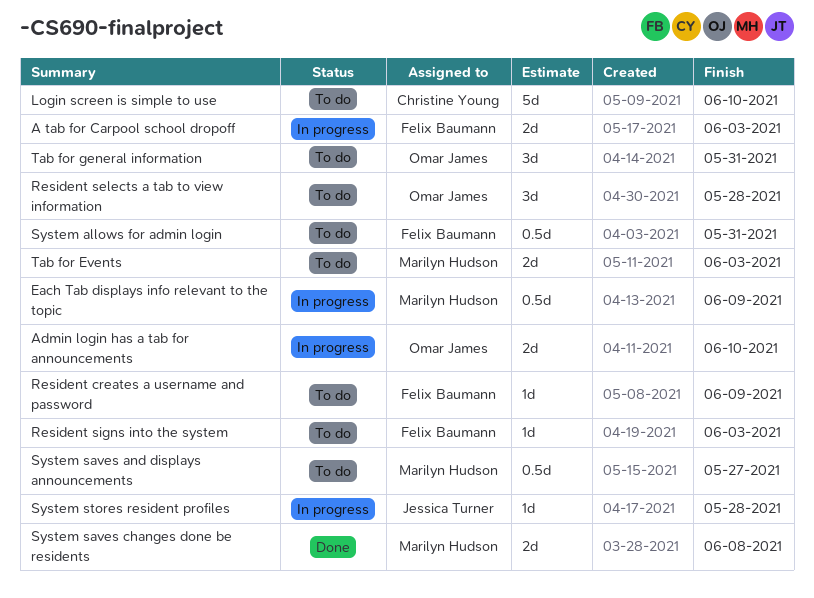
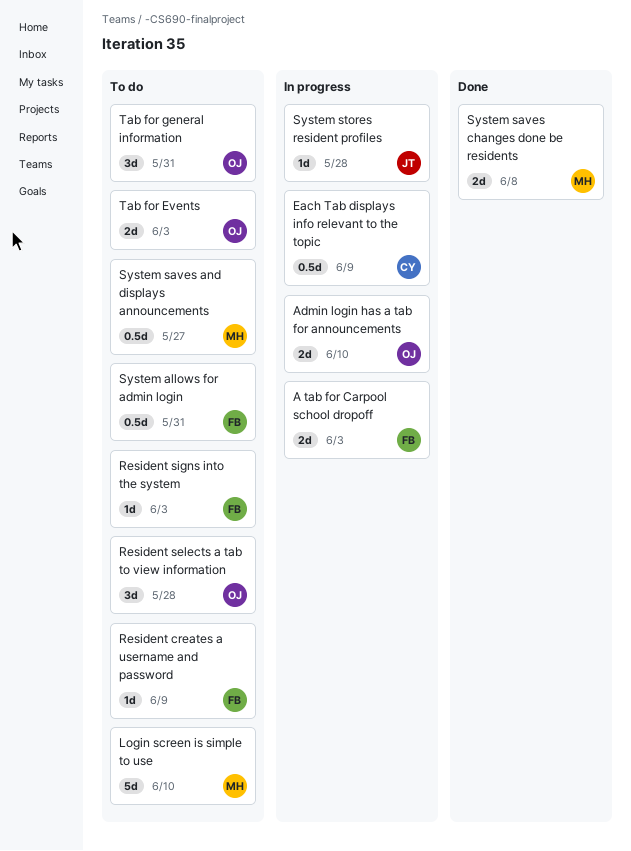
Each Tab displays info relevant to the topic, owner: Marilyn Hudson -> Christine Young
Login screen is simple to use, owner: Christine Young -> Marilyn Hudson
Tab for Events, owner: Marilyn Hudson -> Omar James

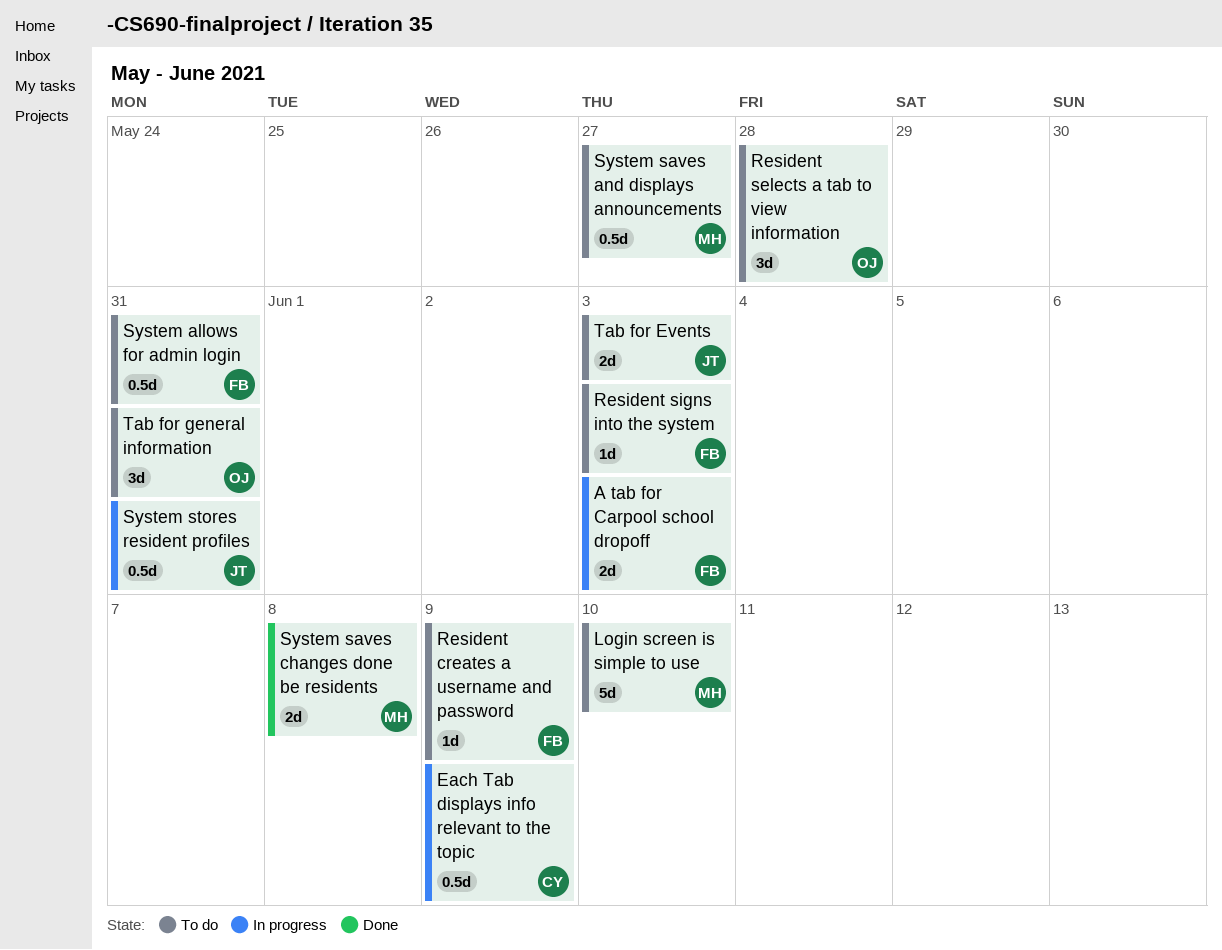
Admin login has a tab for announcements: present -> none
System stores resident profiles, estimate: 1d -> 0.5d
System stores resident profiles, due: May 28 -> May 31
Tab for Events, owner: OJ -> JT

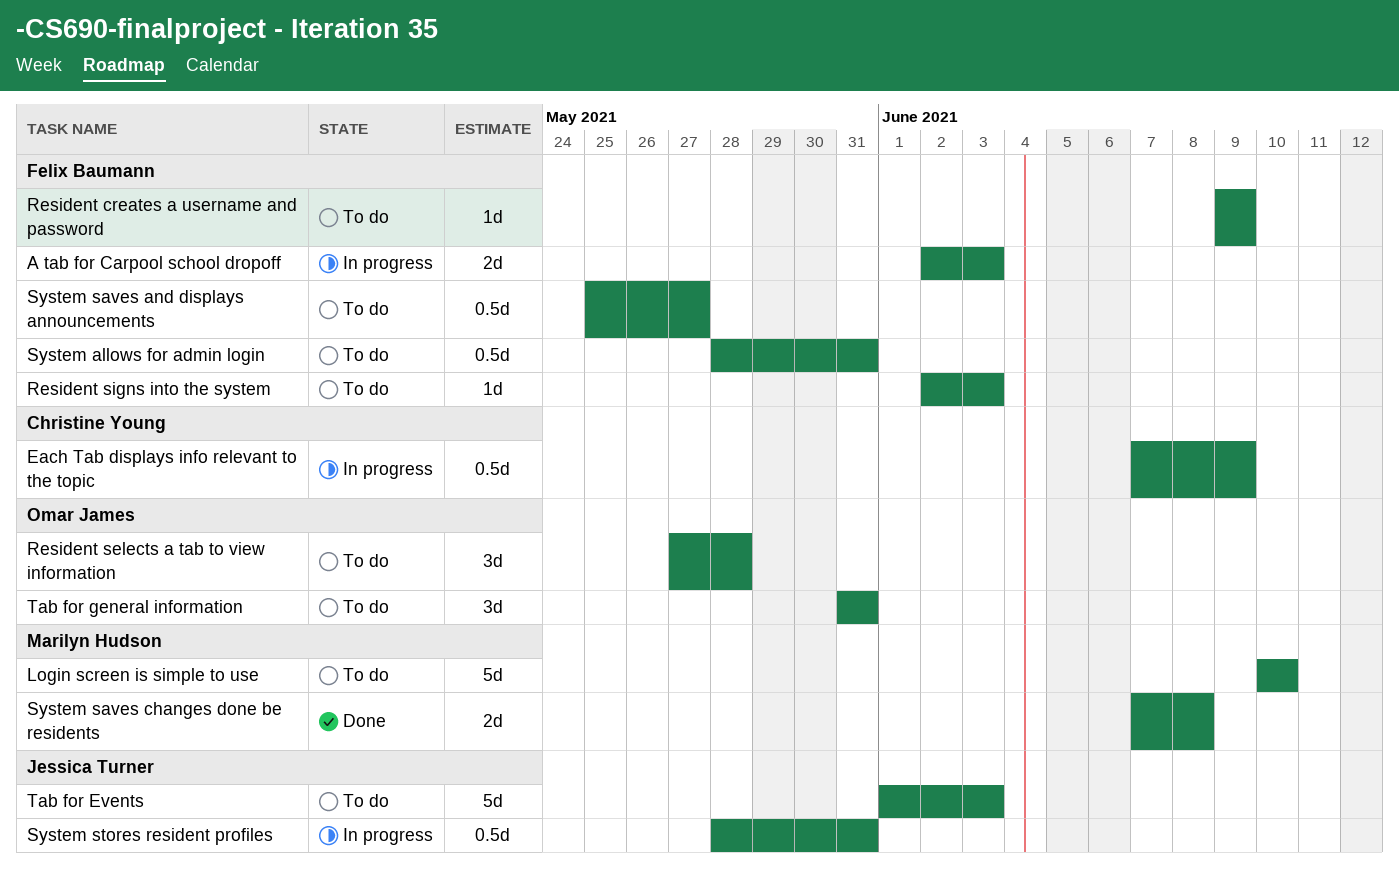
System saves and displays announcements, owner: Marilyn Hudson -> Felix Baumann
Tab for Events, estimate: 2d -> 5d

